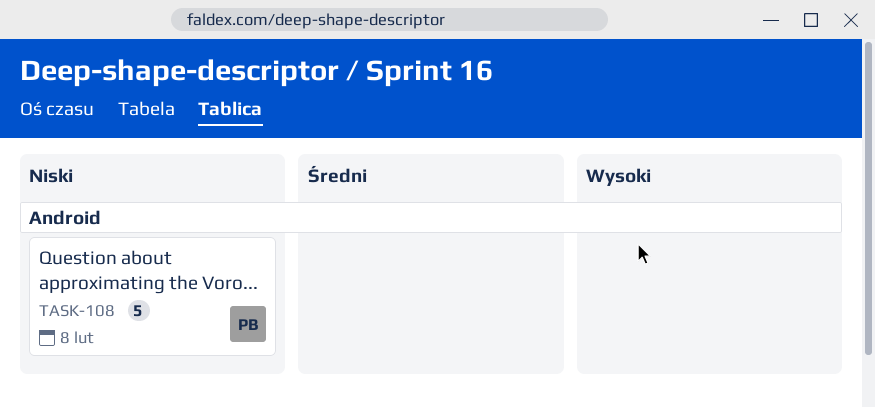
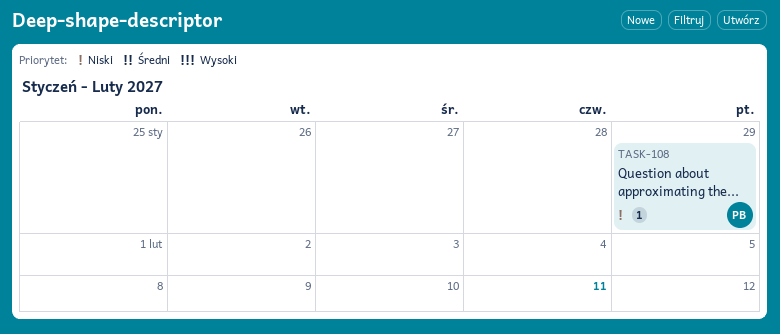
TASK-108, estimate: 5 -> 1
TASK-108, due: Feb 8 -> Jan 29

